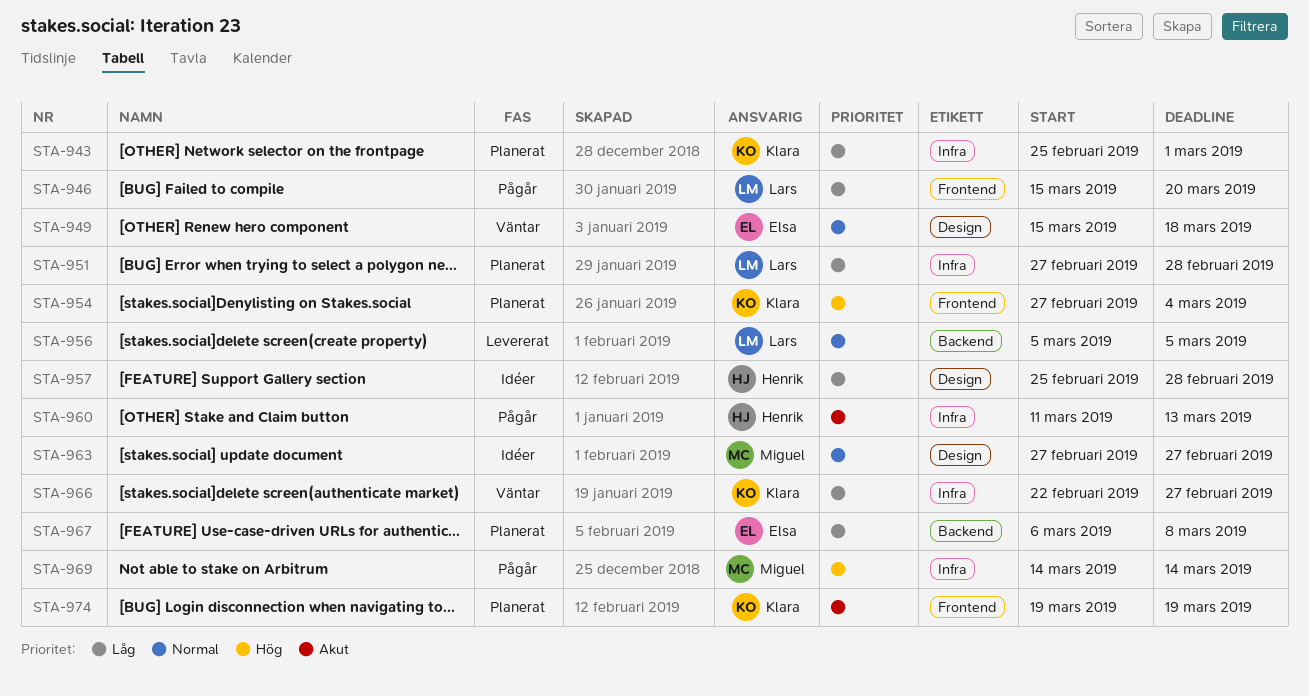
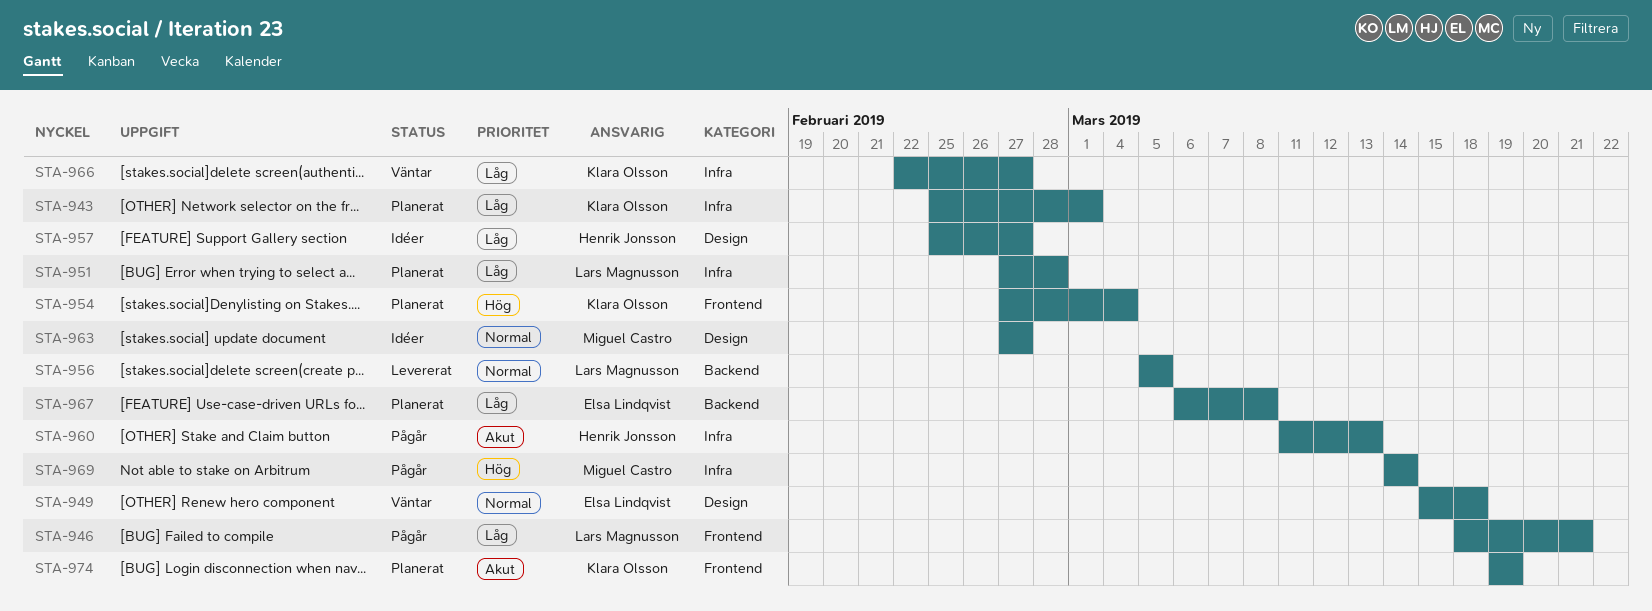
STA-946, start: Mar 15 -> Mar 18
STA-946, due: Mar 20 -> Mar 21
STA-957, due: Feb 28 -> Feb 27

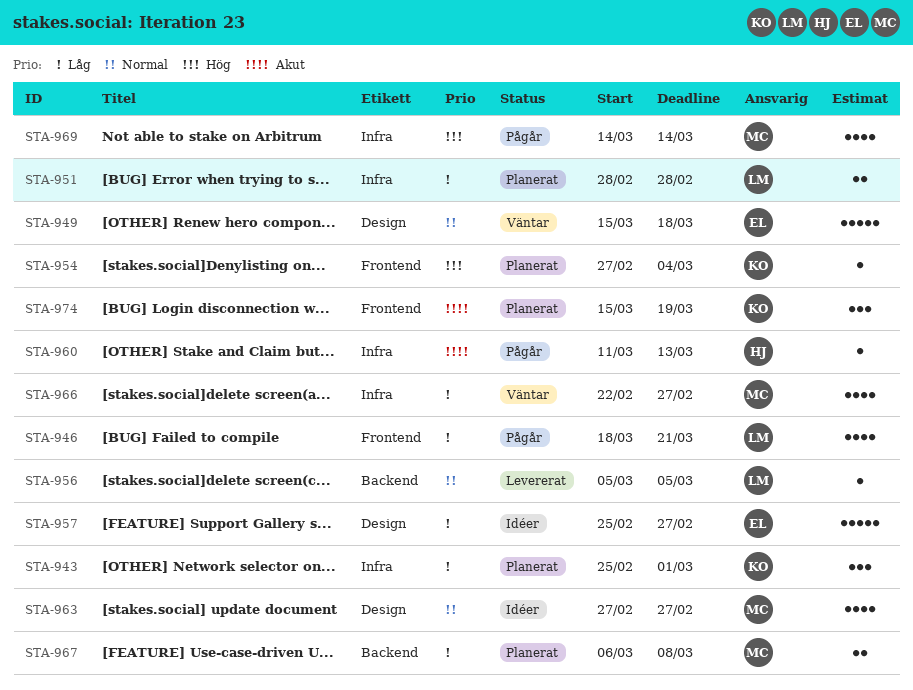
STA-951, start: Feb 27 -> Feb 28
STA-957, owner: Henrik Jonsson -> Elsa Lindqvist
STA-966, owner: Klara Olsson -> Miguel Castro
STA-967, owner: Elsa Lindqvist -> Miguel Castro
STA-974, start: Mar 19 -> Mar 15

